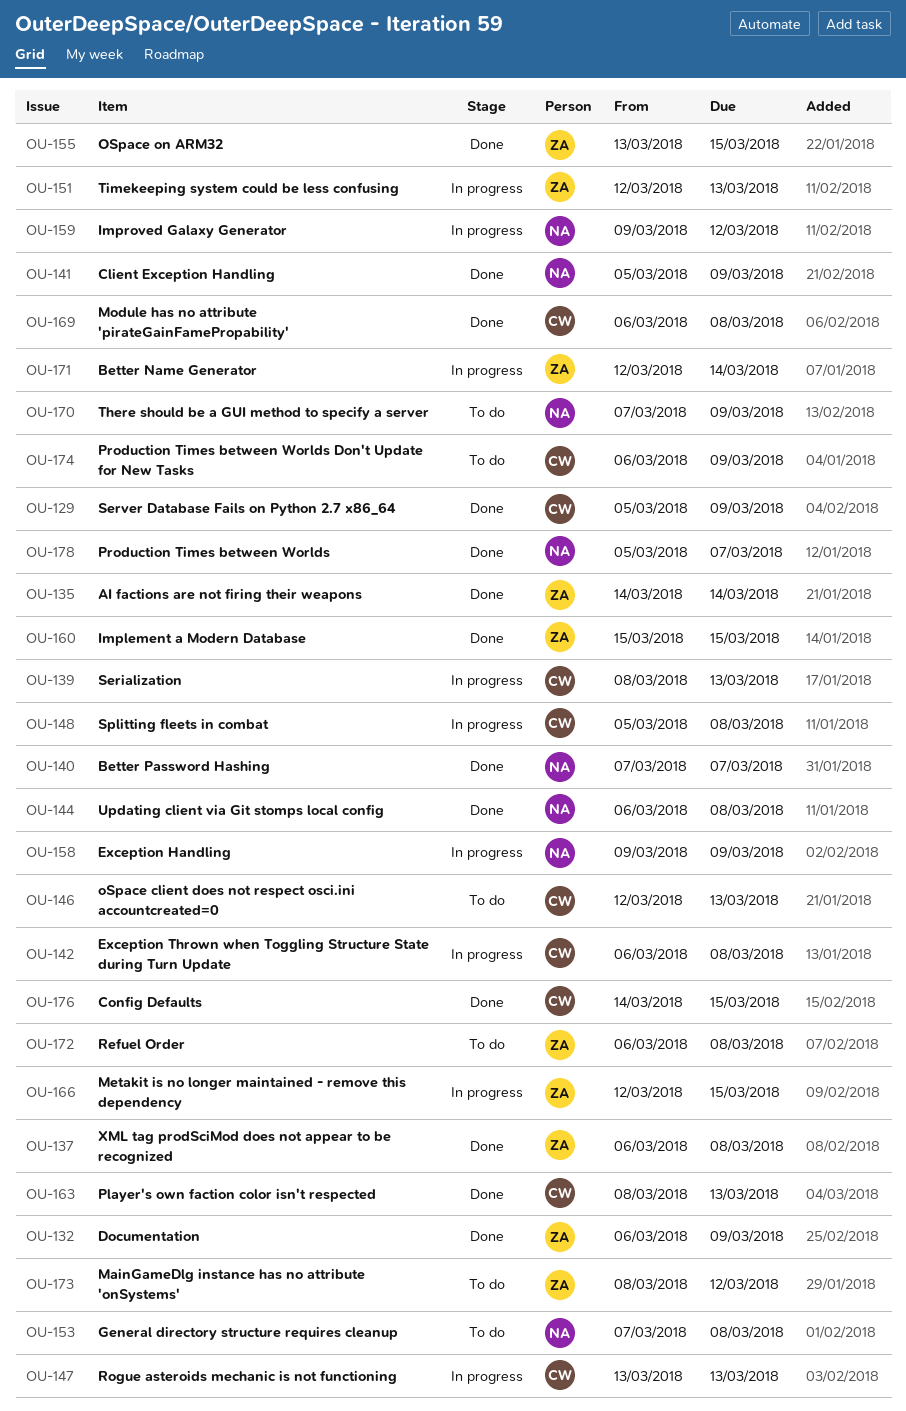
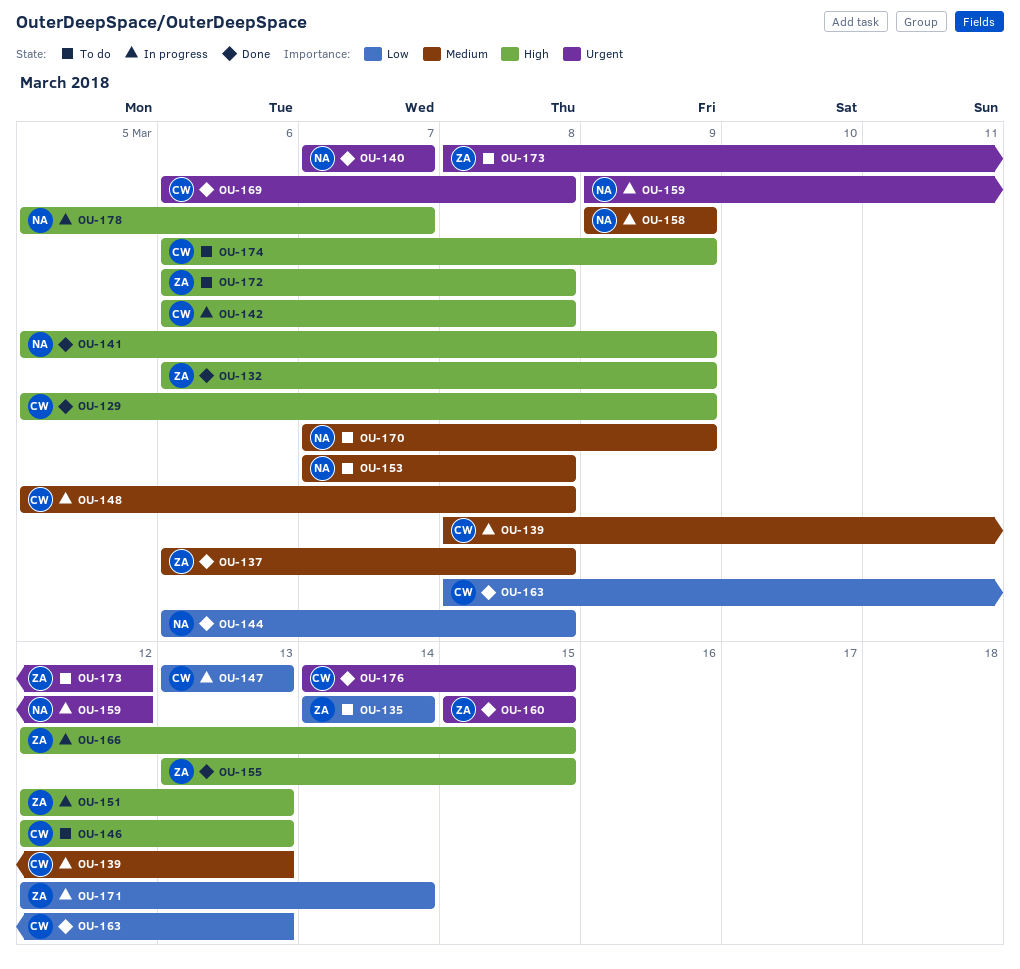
OU-135, status: Done -> To do
OU-178, status: Done -> In progress

